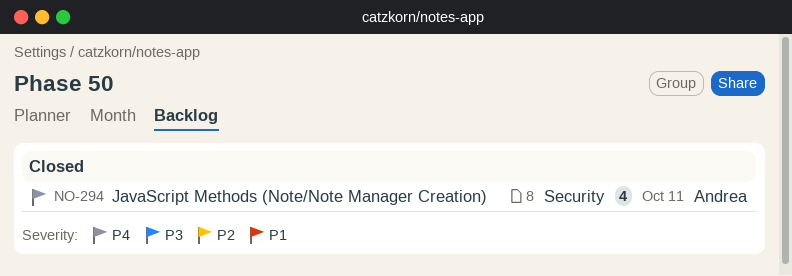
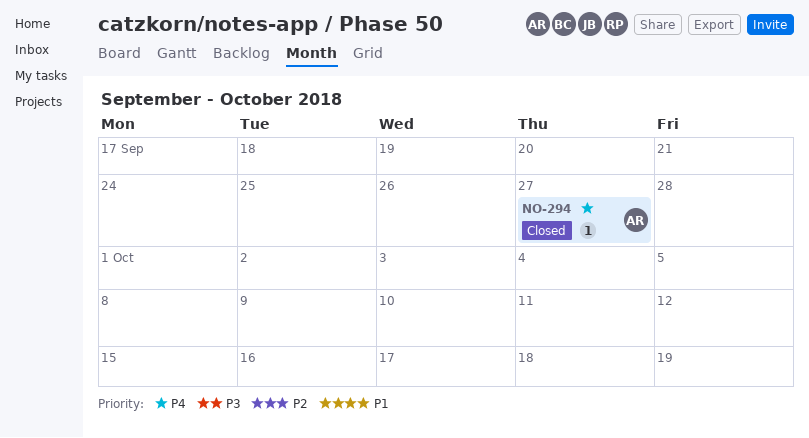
NO-294, estimate: 4 -> 1
NO-294, due: Oct 11 -> Sep 27

